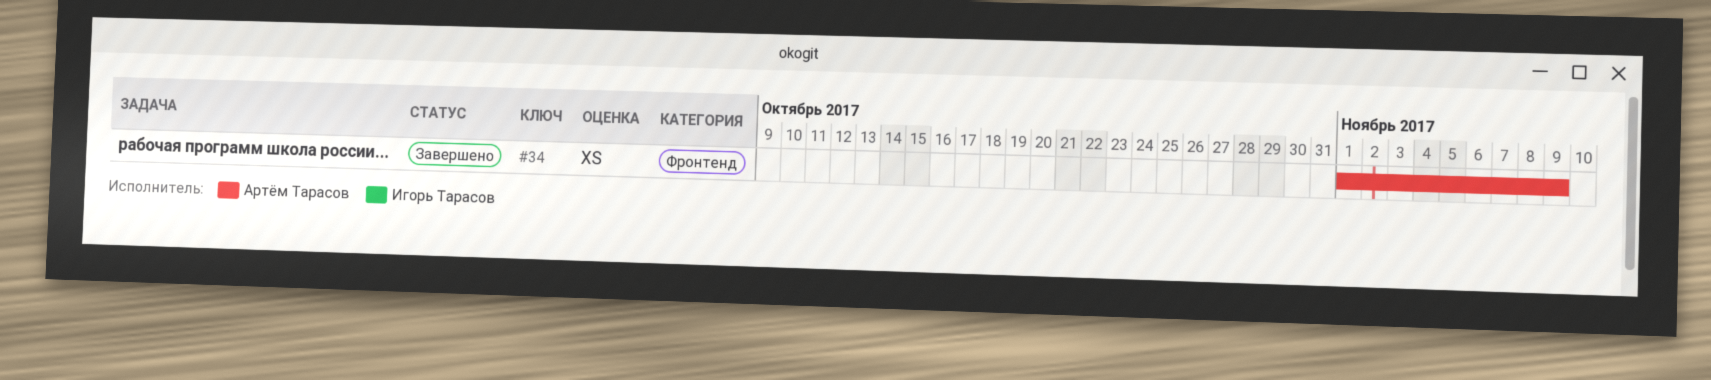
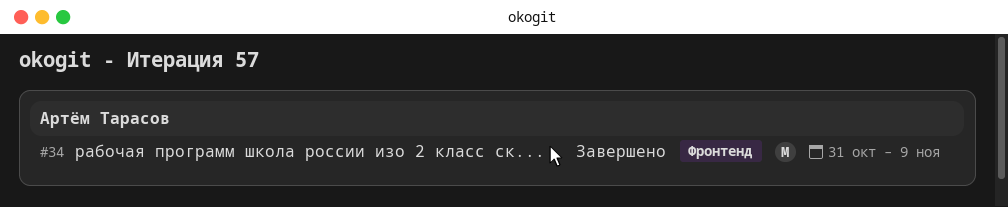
#34, estimate: XS -> M
#34, start: Nov 1 -> Oct 31

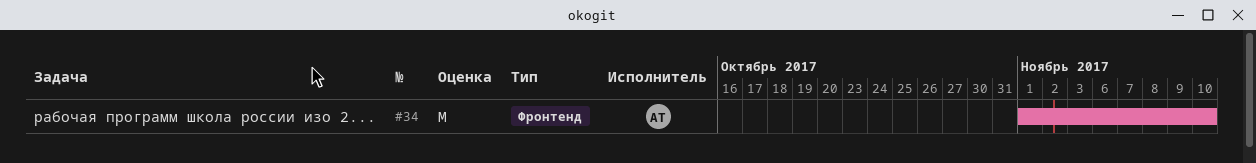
#34, start: Oct 31 -> Nov 1
#34, due: Nov 9 -> Nov 10

